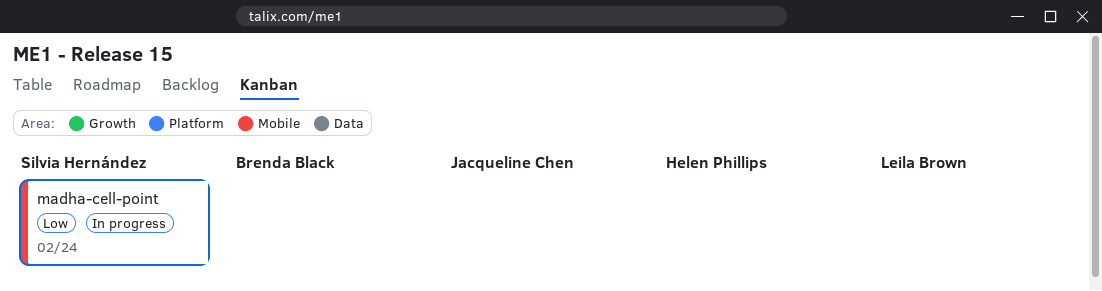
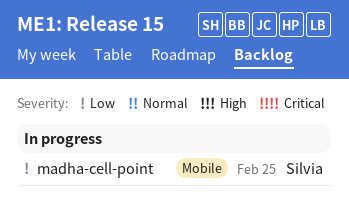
madha-cell-point, due: Feb 24 -> Feb 25

